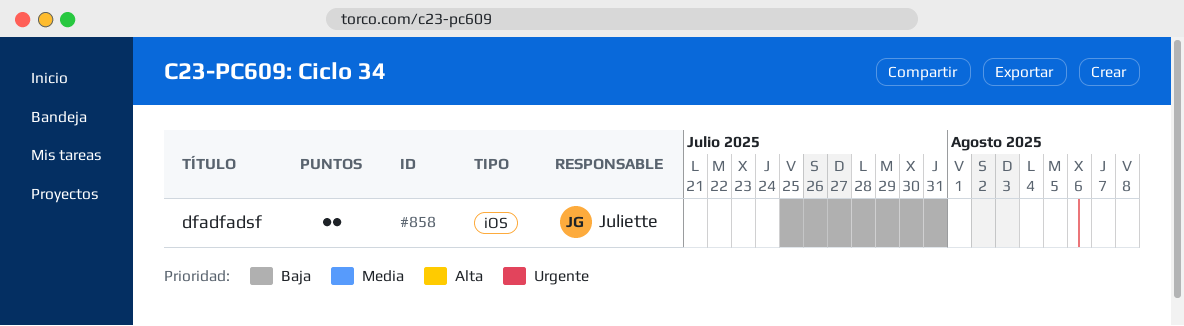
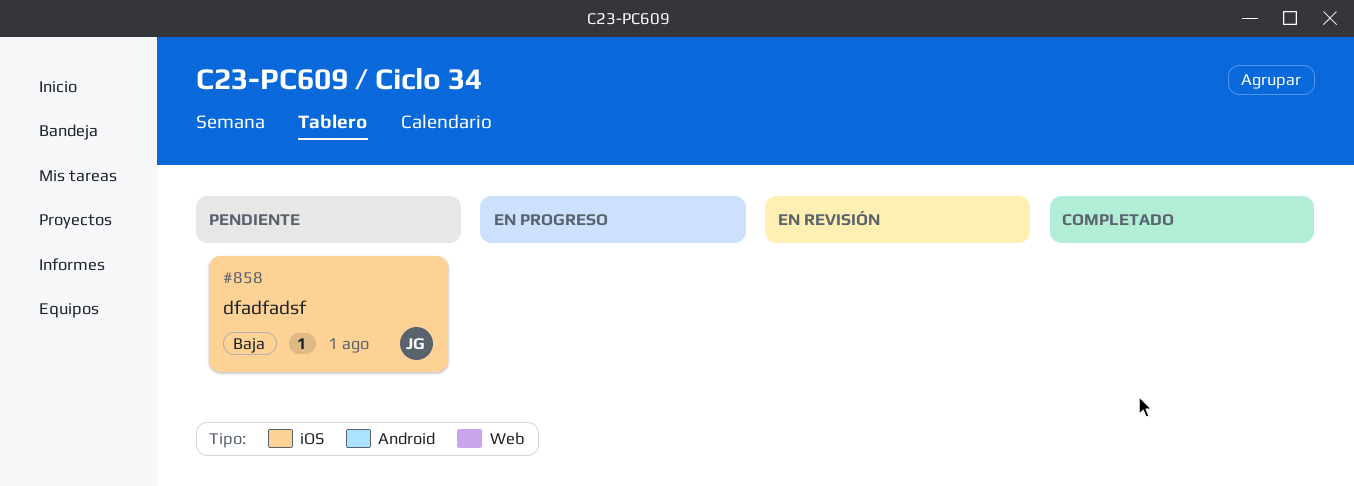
#858, estimate: 2 -> 1
#858, due: Jul 31 -> Aug 1

